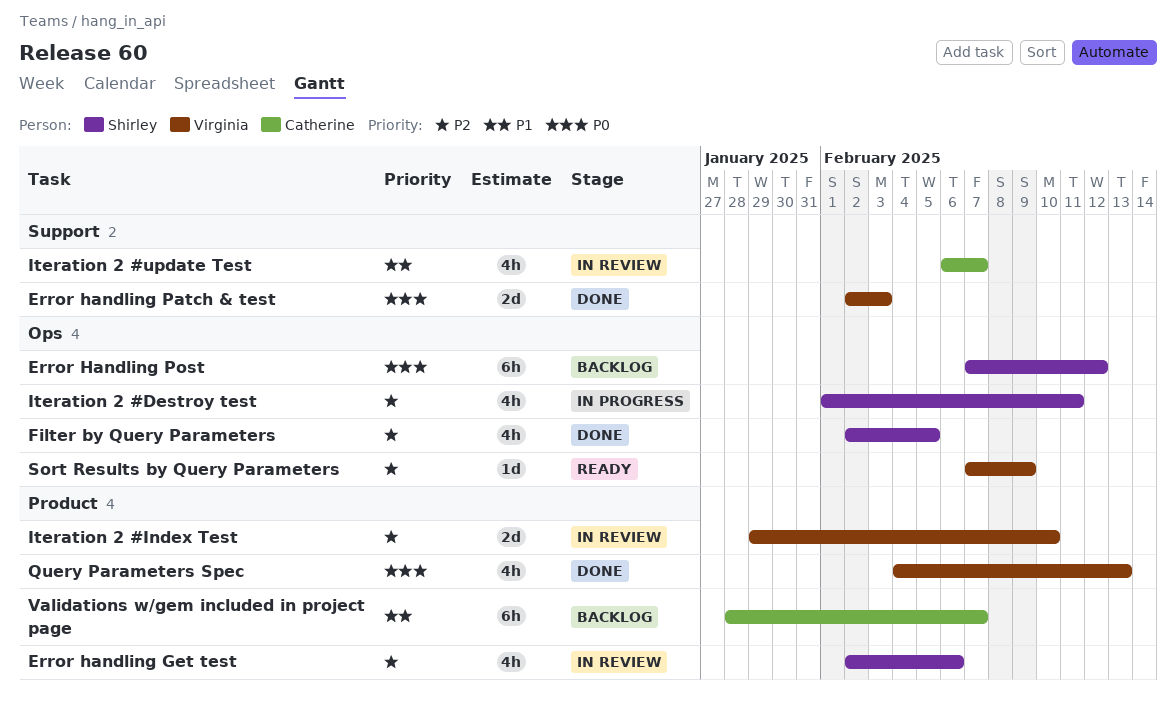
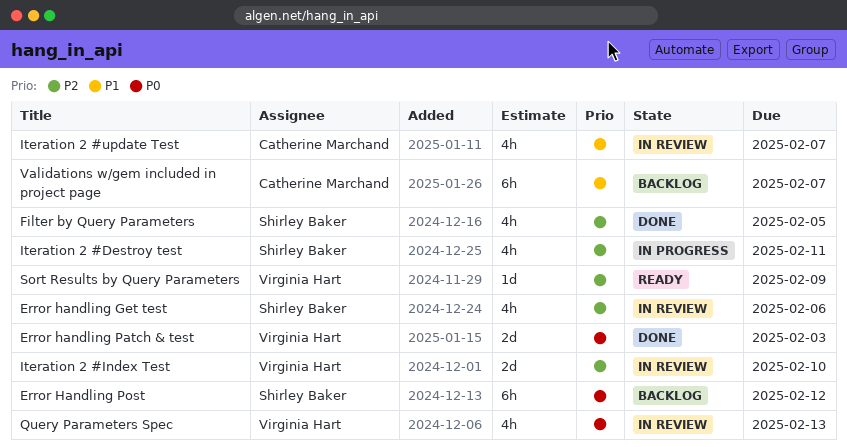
Query Parameters Spec, status: Done -> In review

